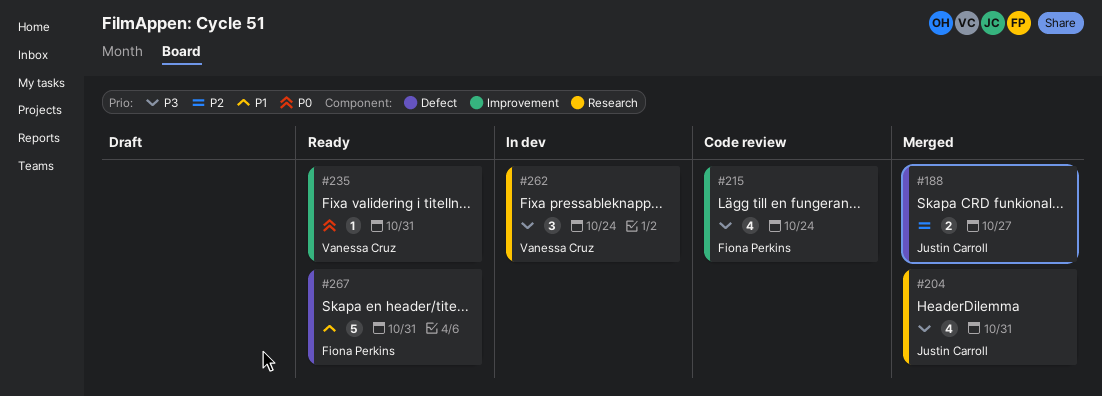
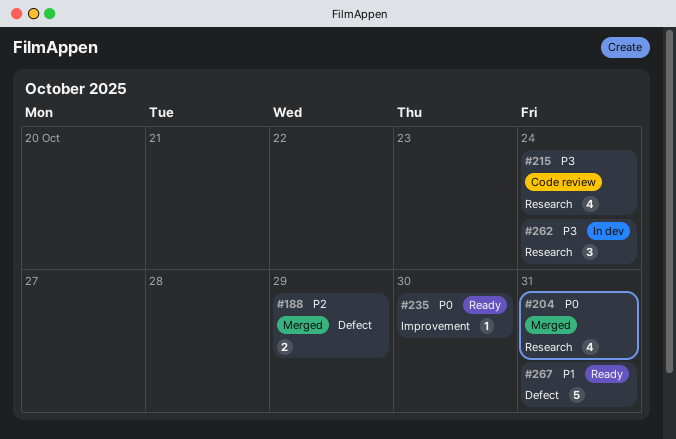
#188, due: Oct 27 -> Oct 29
#204, priority: P3 -> P0
#215, label: Improvement -> Research
#235, due: Oct 31 -> Oct 30

